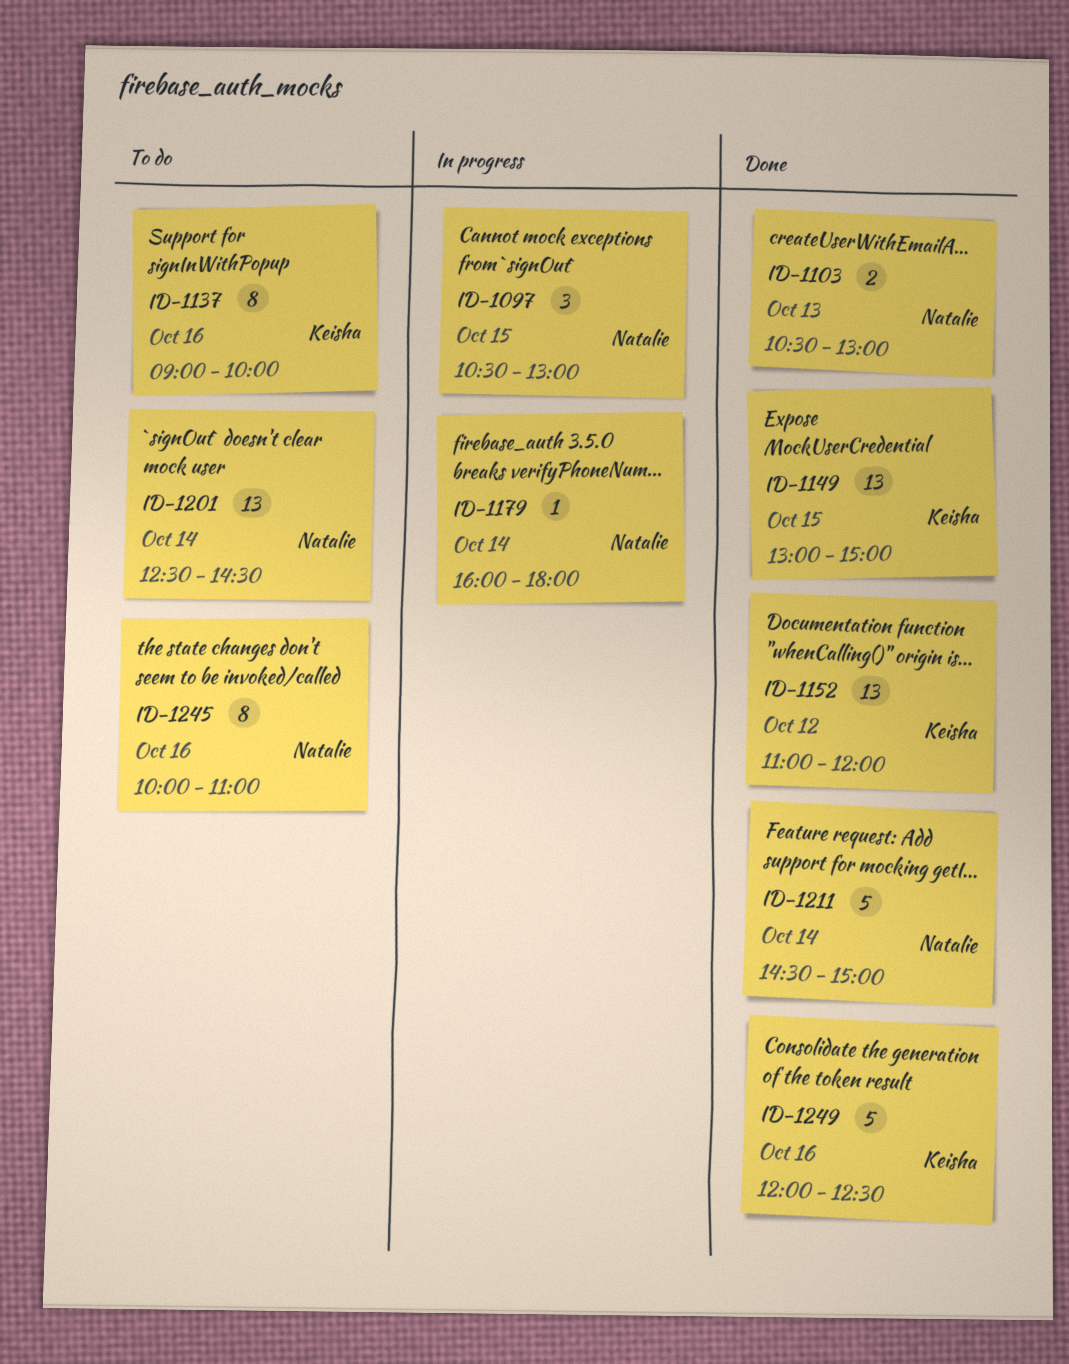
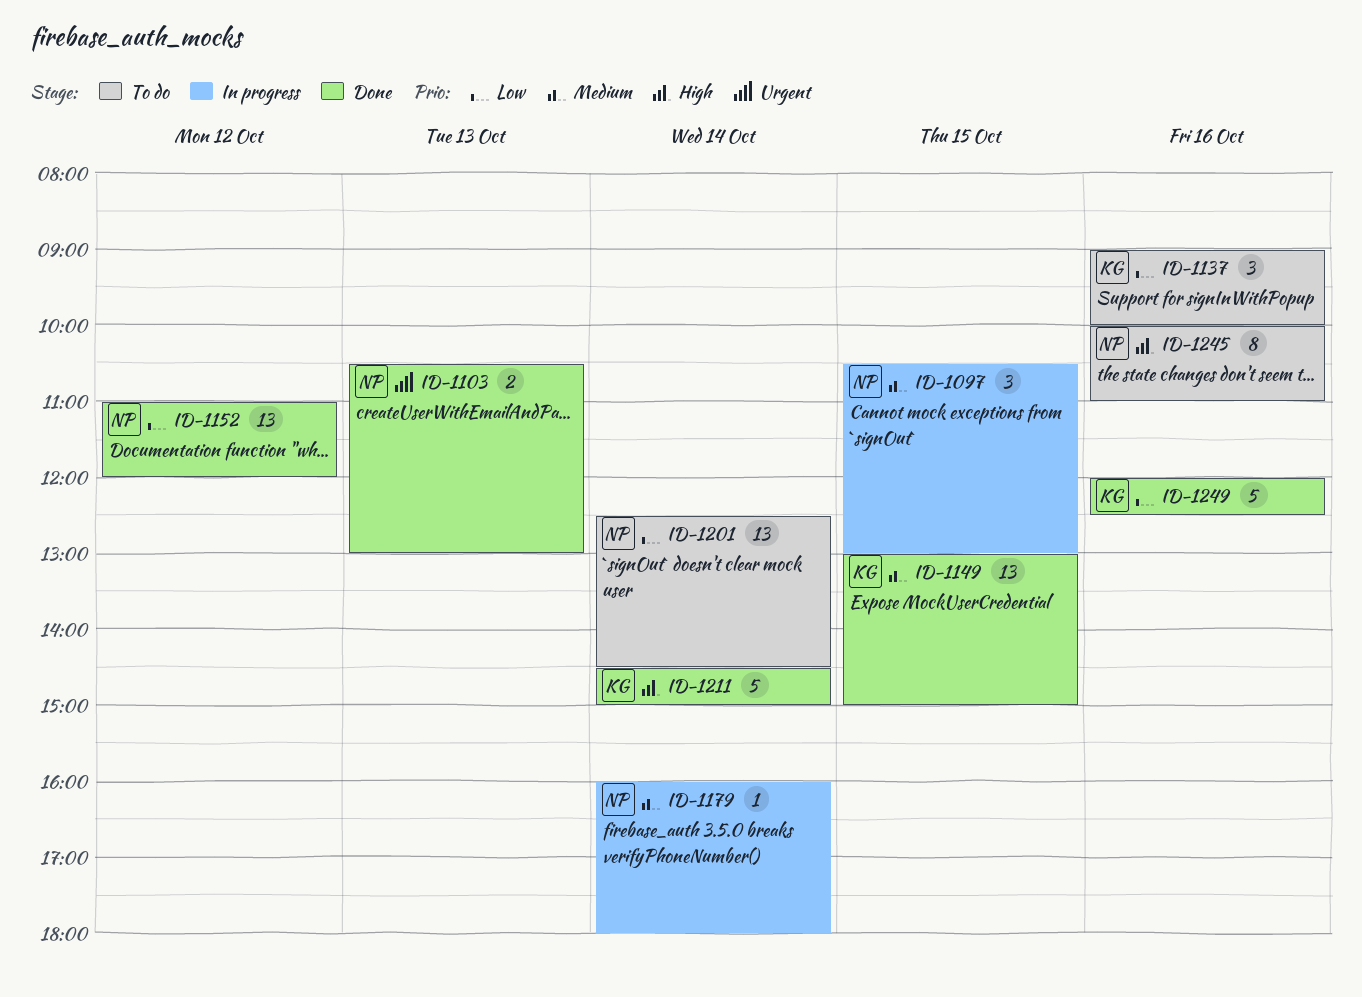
ID-1137, estimate: 8 -> 3
ID-1152, owner: Keisha -> Natalie
ID-1211, owner: Natalie -> Keisha

